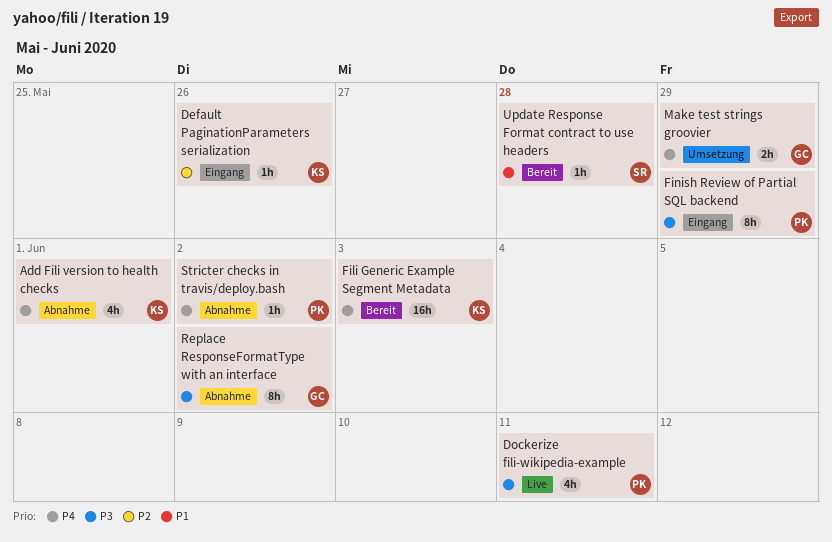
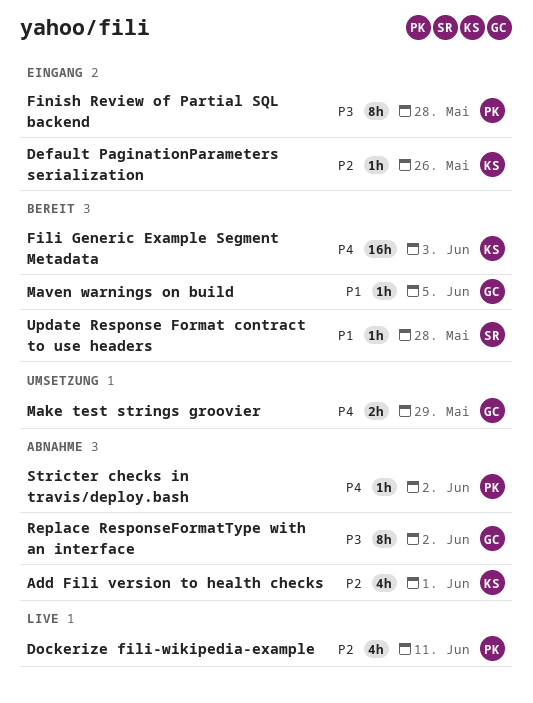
Add Fili version to health checks, priority: P4 -> P2
Dockerize fili-wikipedia-example, priority: P3 -> P2
Finish Review of Partial SQL backend, due: May 29 -> May 28
Maven warnings on build: none -> present

